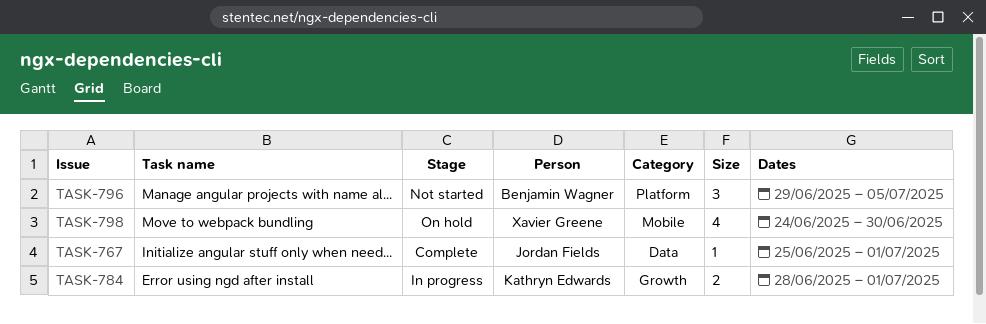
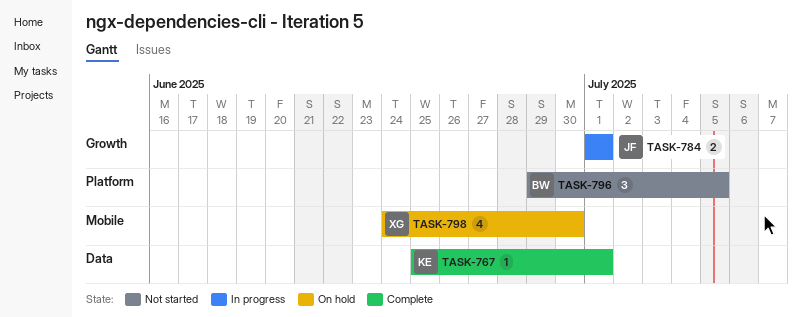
TASK-767, owner: Jordan Fields -> Kathryn Edwards
TASK-784, owner: Kathryn Edwards -> Jordan Fields
TASK-784, start: Jun 28 -> Jul 1

